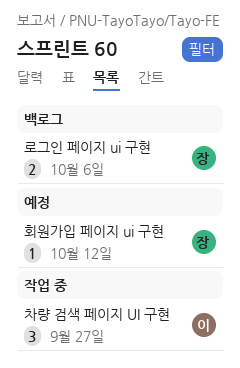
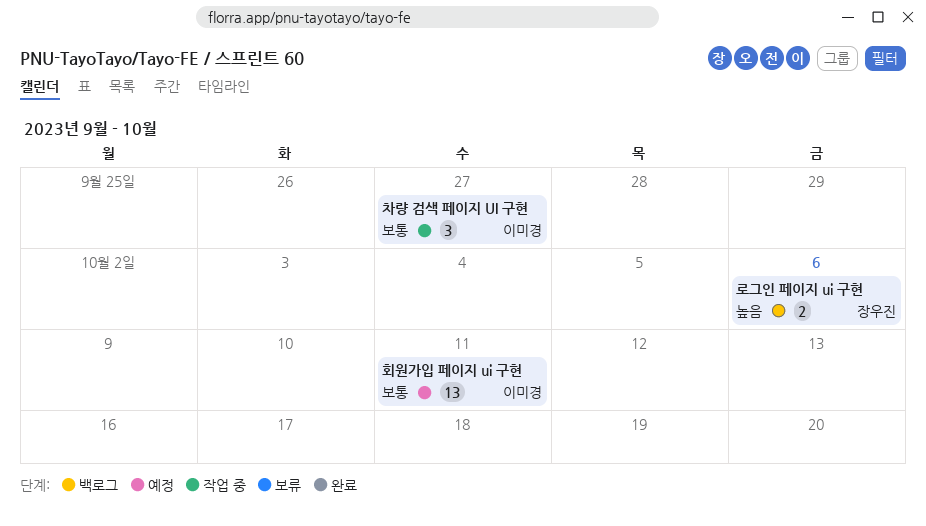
회원가입 페이지 ui 구현, owner: 장우진 -> 이미경
회원가입 페이지 ui 구현, estimate: 1 -> 13
회원가입 페이지 ui 구현, due: Oct 12 -> Oct 11

